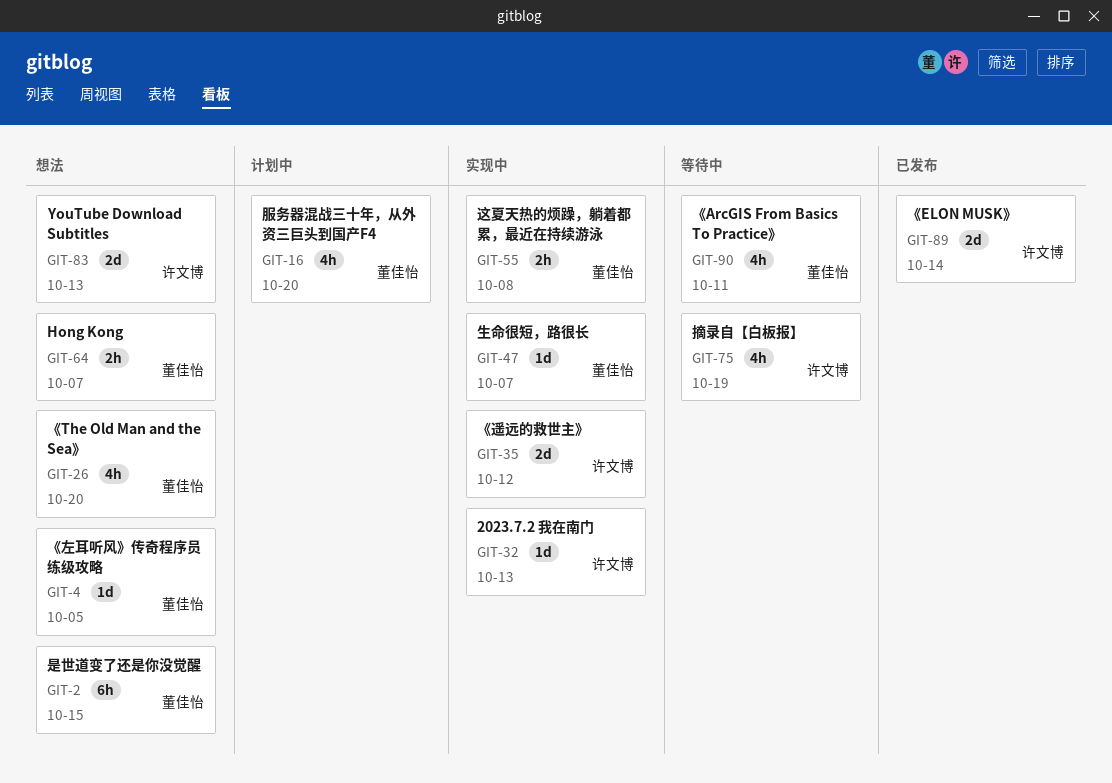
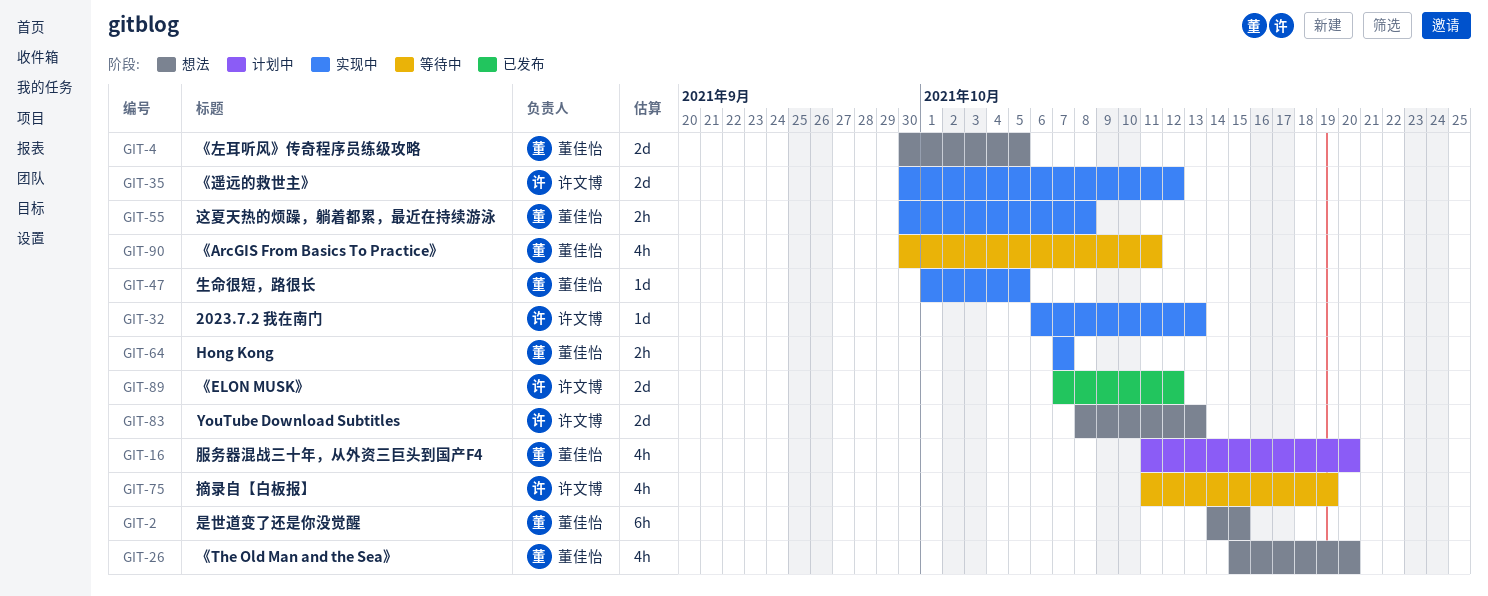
GIT-4, estimate: 1d -> 2d
GIT-47, due: Oct 7 -> Oct 5
GIT-64, status: 想法 -> 实现中
GIT-89, due: Oct 14 -> Oct 12

